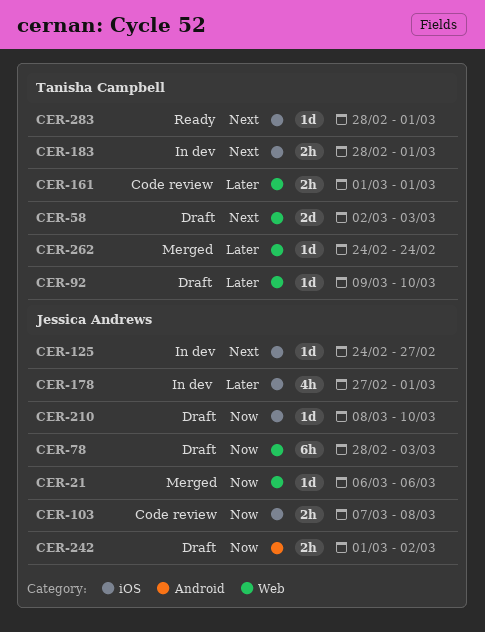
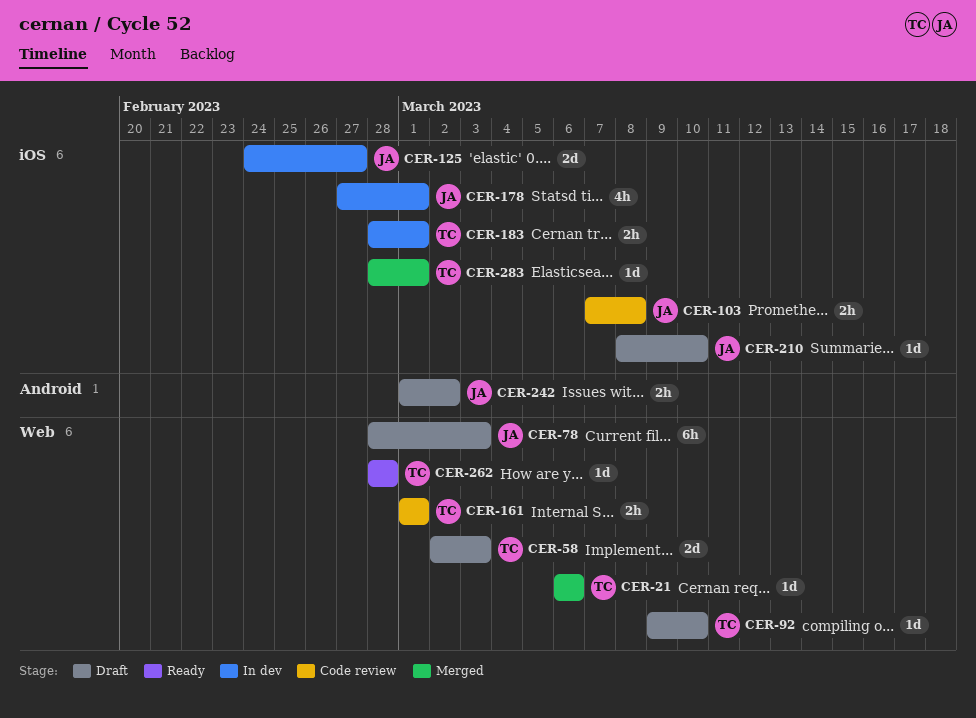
CER-21, owner: Jessica Andrews -> Tanisha Campbell
CER-125, estimate: 1d -> 2d
CER-262, status: Merged -> Ready
CER-262, start: Feb 24 -> Feb 28
CER-262, due: Feb 24 -> Feb 28
CER-283, status: Ready -> Merged

